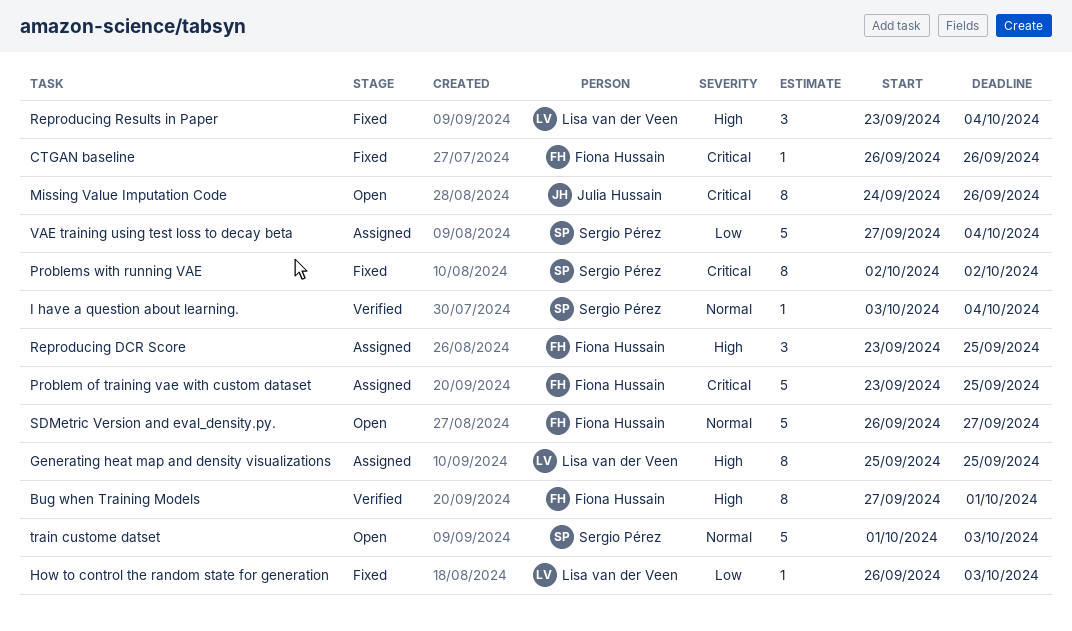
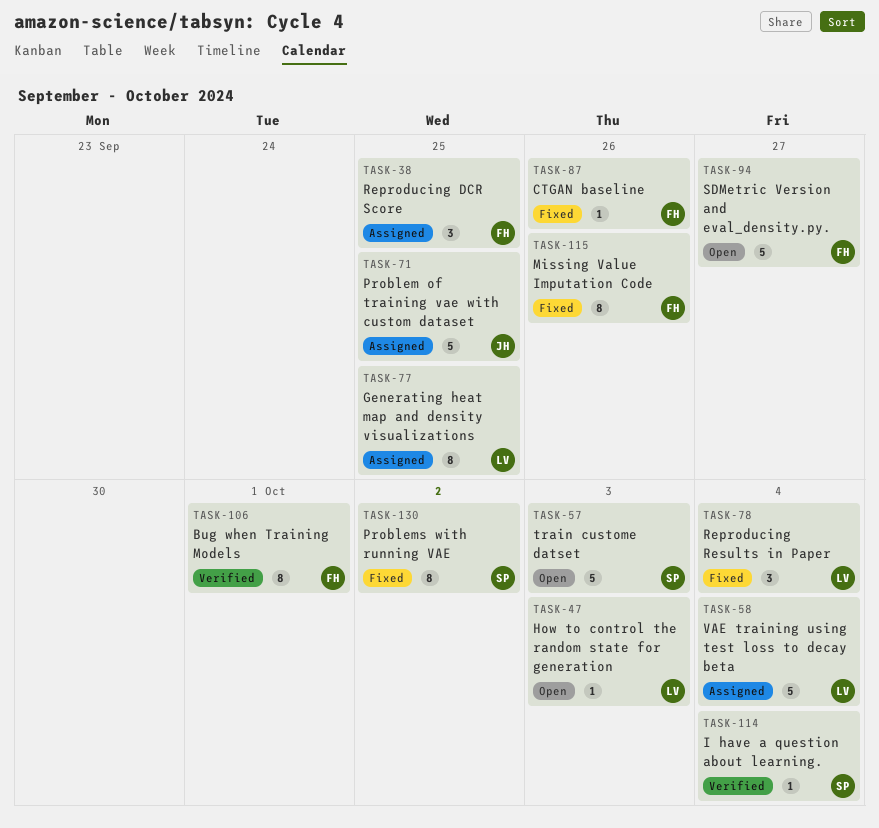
How to control the random state for generation, status: Fixed -> Open
Missing Value Imputation Code, status: Open -> Fixed
Missing Value Imputation Code, owner: Julia Hussain -> Fiona Hussain
Problem of training vae with custom dataset, owner: Fiona Hussain -> Julia Hussain
VAE training using test loss to decay beta, owner: Sergio Pérez -> Lisa van der Veen

